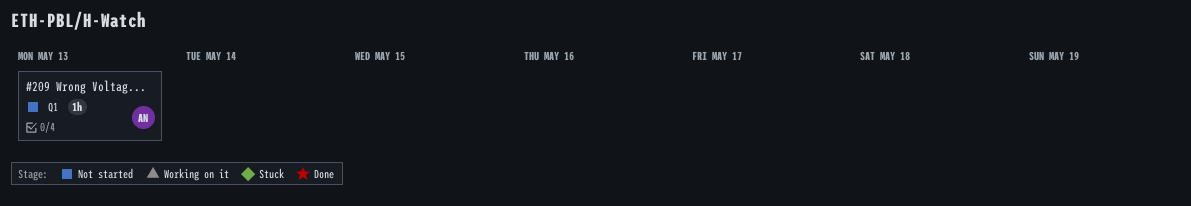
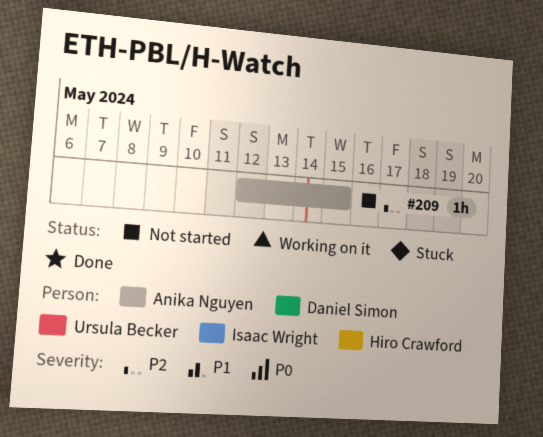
#209, due: May 13 -> May 15

